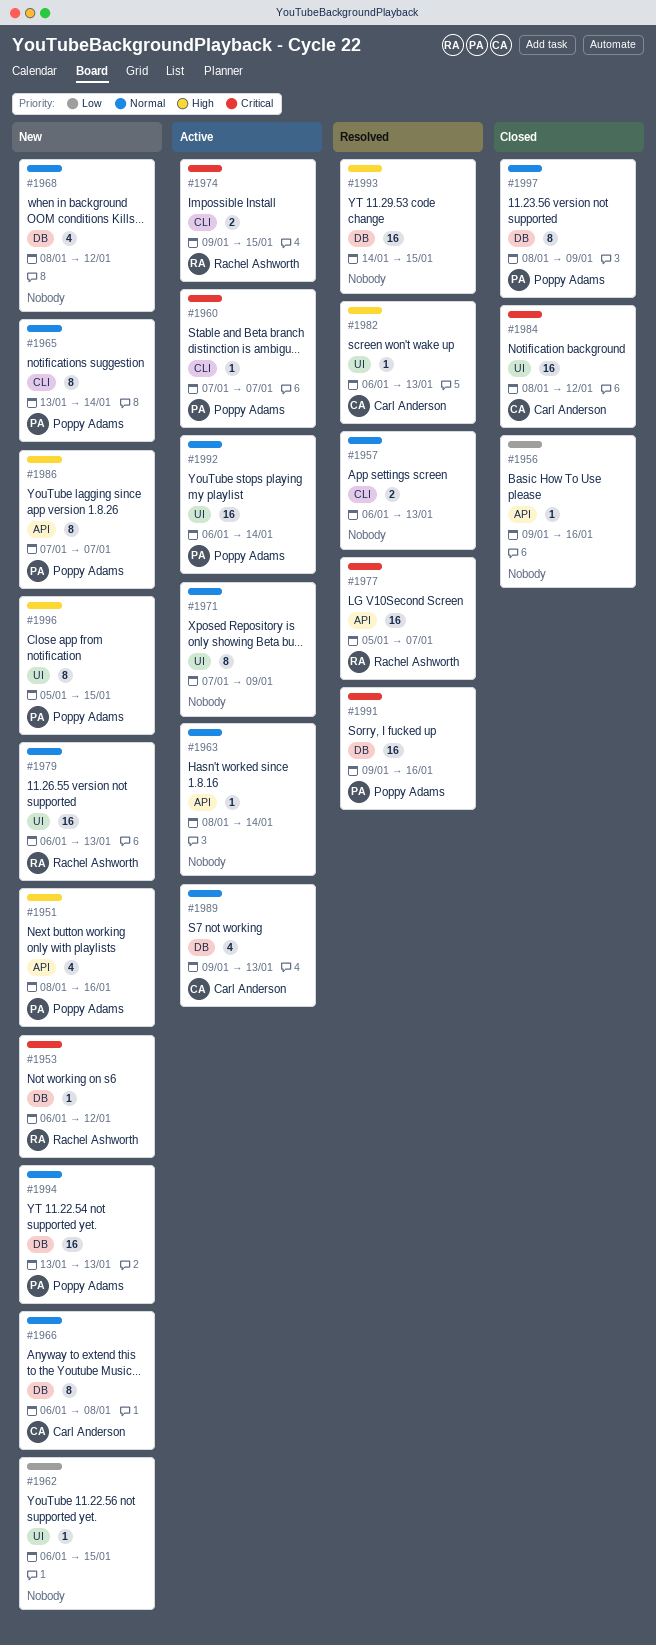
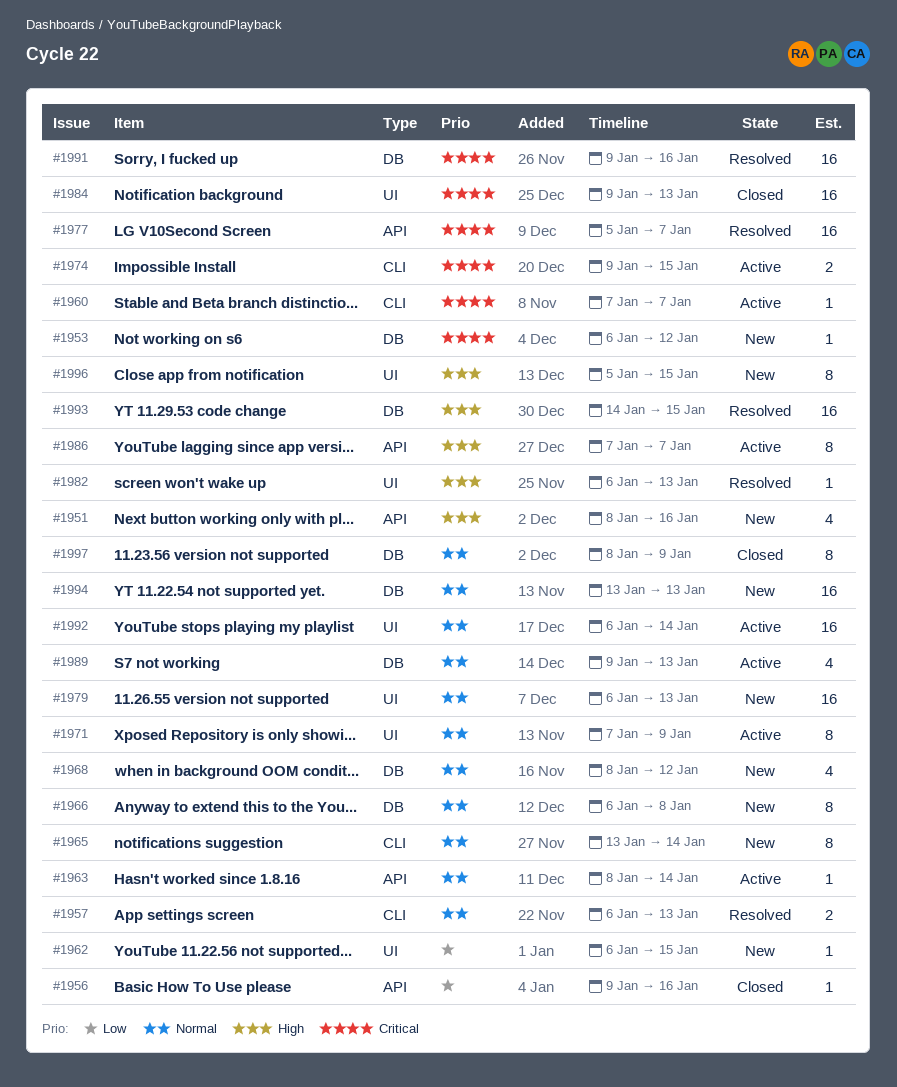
#1984, start: Jan 8 -> Jan 9
#1984, due: Jan 12 -> Jan 13
#1986, status: New -> Active

